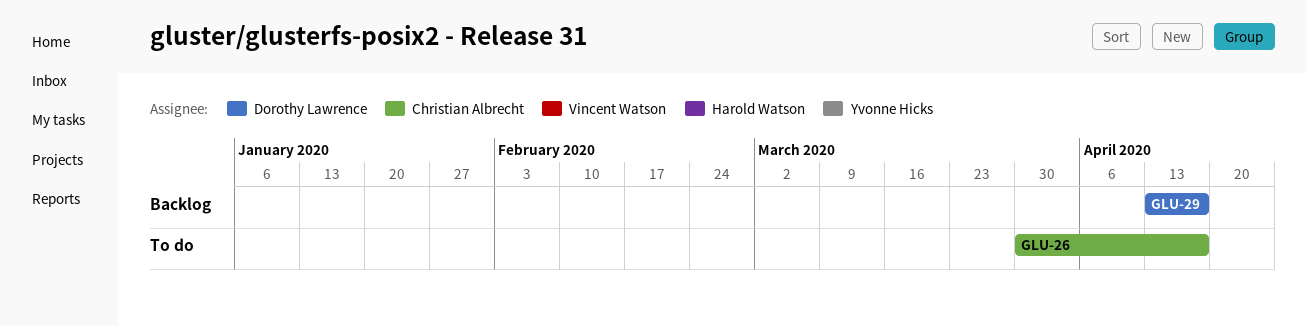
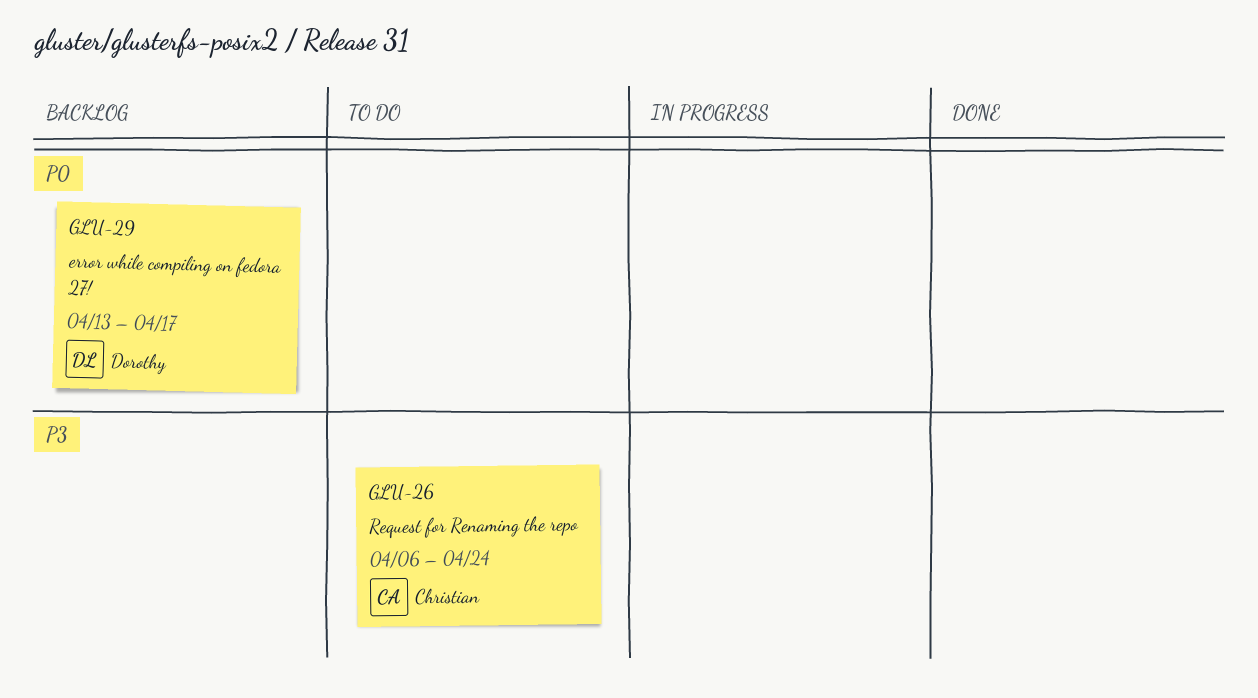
GLU-26, start: Mar 30 -> Apr 6
GLU-26, due: Apr 17 -> Apr 24

